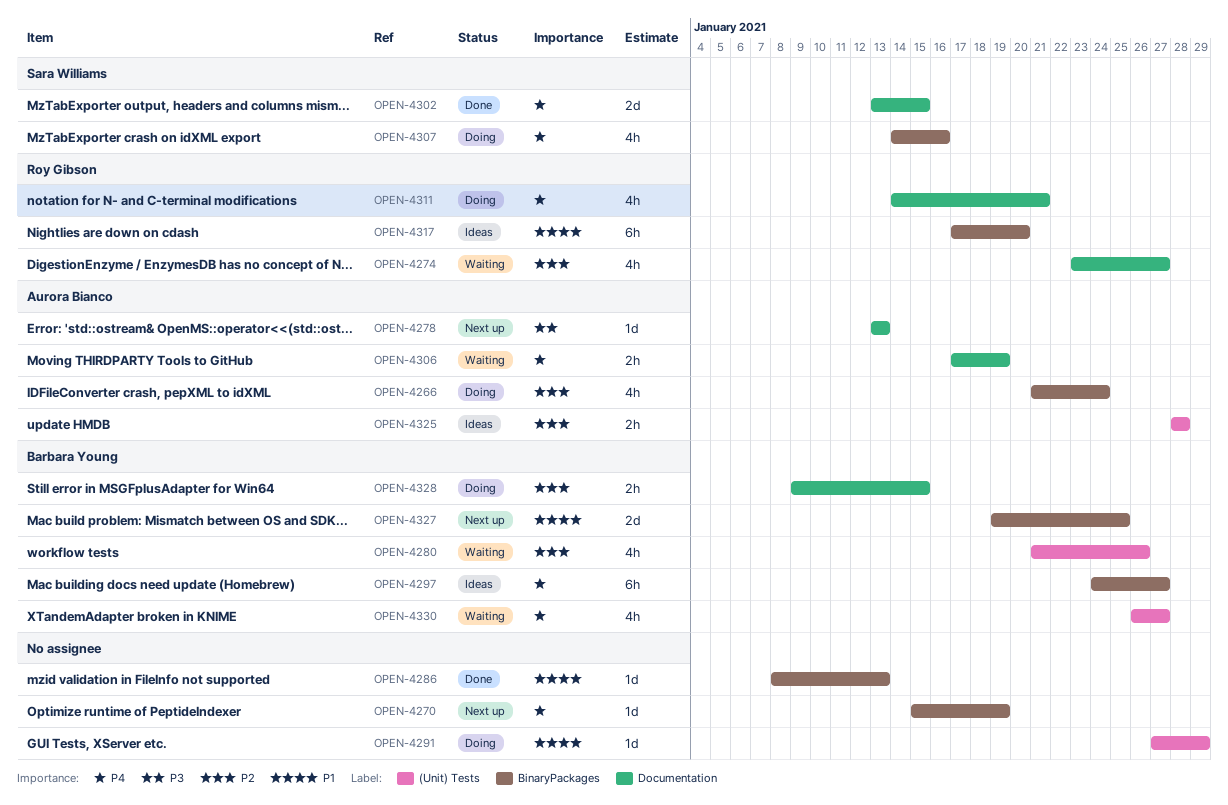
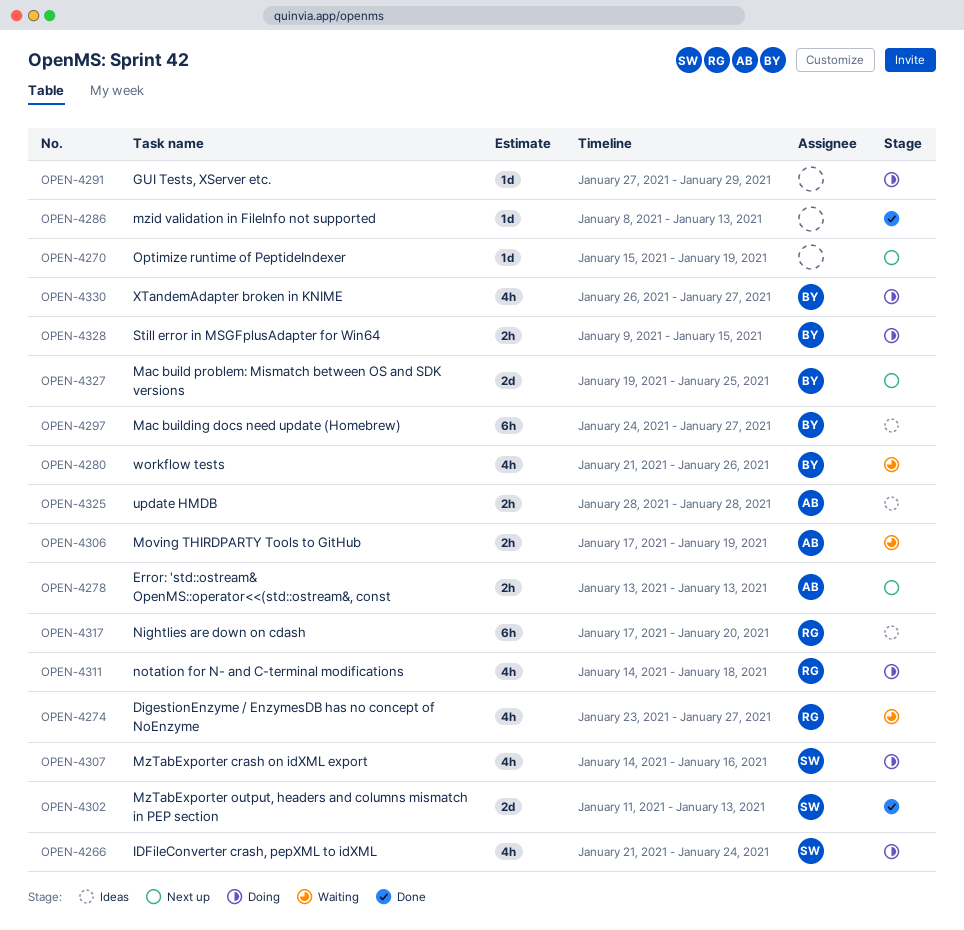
OPEN-4266, owner: Aurora Bianco -> Sara Williams
OPEN-4278, estimate: 1d -> 2h
OPEN-4302, start: Jan 13 -> Jan 11
OPEN-4302, due: Jan 15 -> Jan 13
OPEN-4311, due: Jan 21 -> Jan 18
OPEN-4330, status: Waiting -> Doing

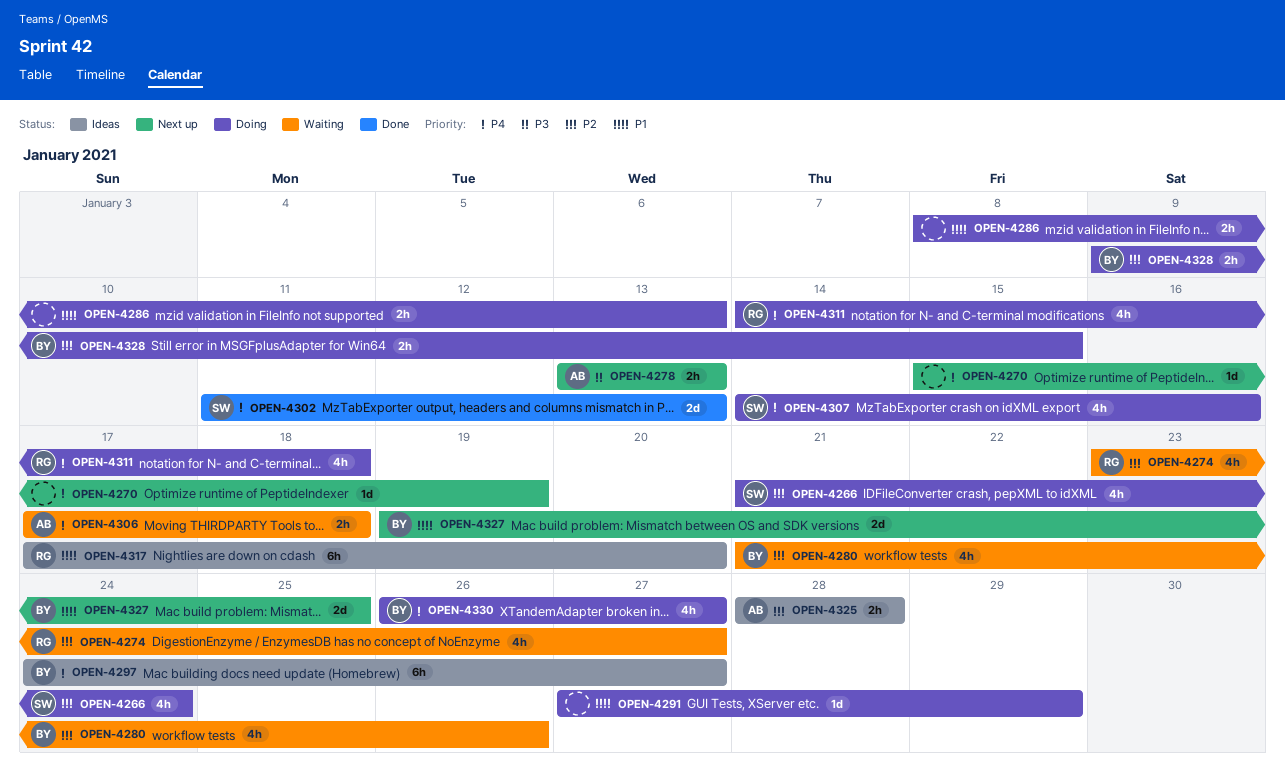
OPEN-4286, status: Done -> Doing
OPEN-4286, estimate: 1d -> 2h
OPEN-4306, due: Jan 19 -> Jan 18

